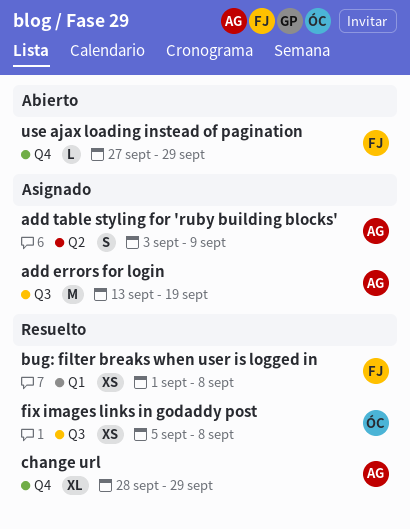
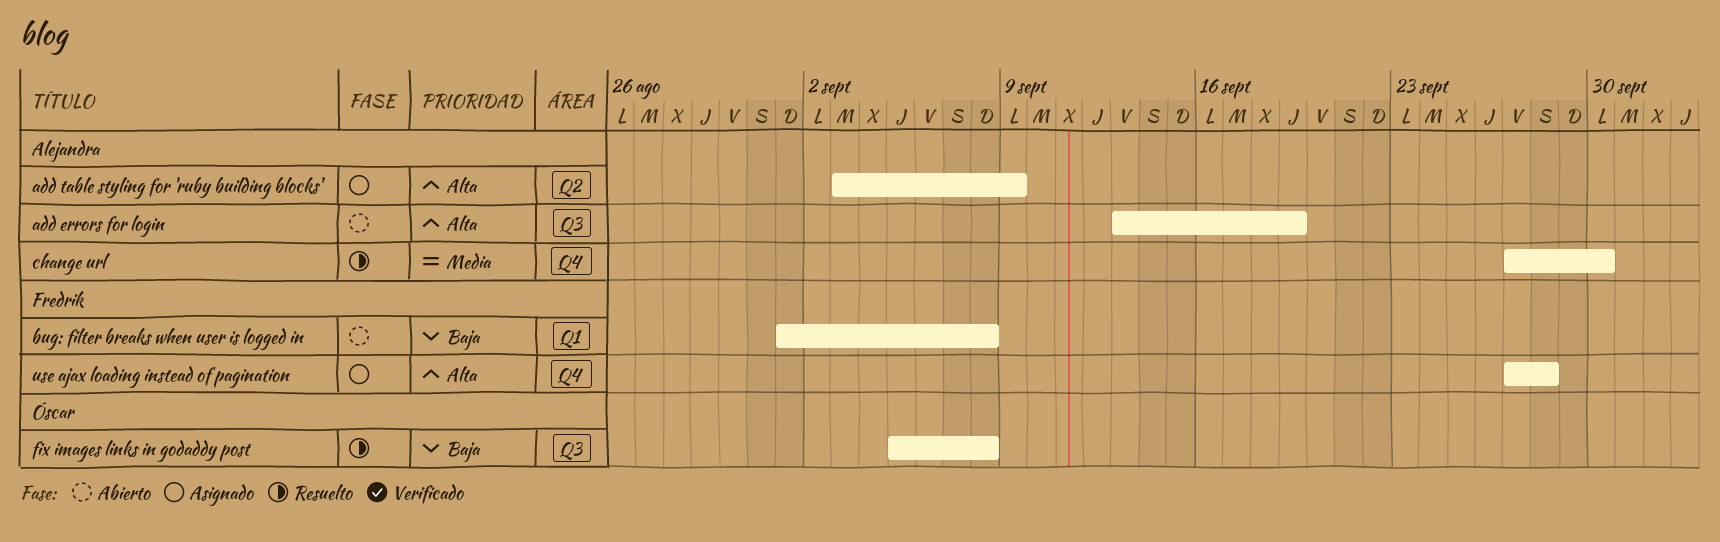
add errors for login, status: Asignado -> Abierto
bug: filter breaks when user is logged in, status: Resuelto -> Abierto
change url, start: Sep 28 -> Sep 27
change url, due: Sep 29 -> Sep 30
use ajax loading instead of pagination, status: Abierto -> Asignado
use ajax loading instead of pagination, due: Sep 29 -> Sep 28

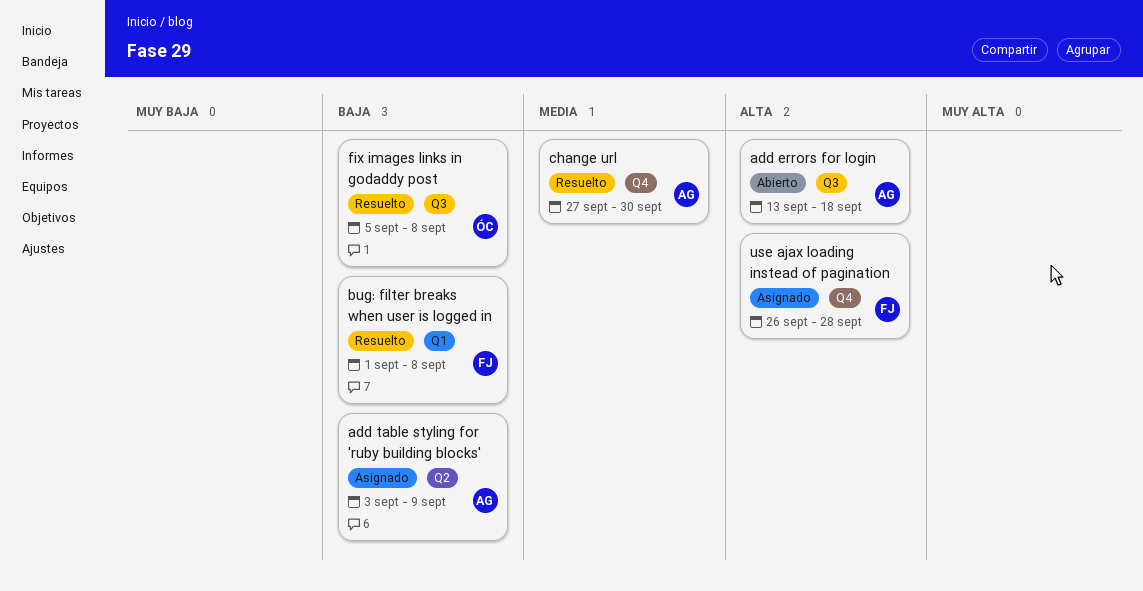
add errors for login, due: Sep 19 -> Sep 18
add table styling for 'ruby building blocks', priority: Alta -> Baja
bug: filter breaks when user is logged in, status: Abierto -> Resuelto
use ajax loading instead of pagination, start: Sep 27 -> Sep 26

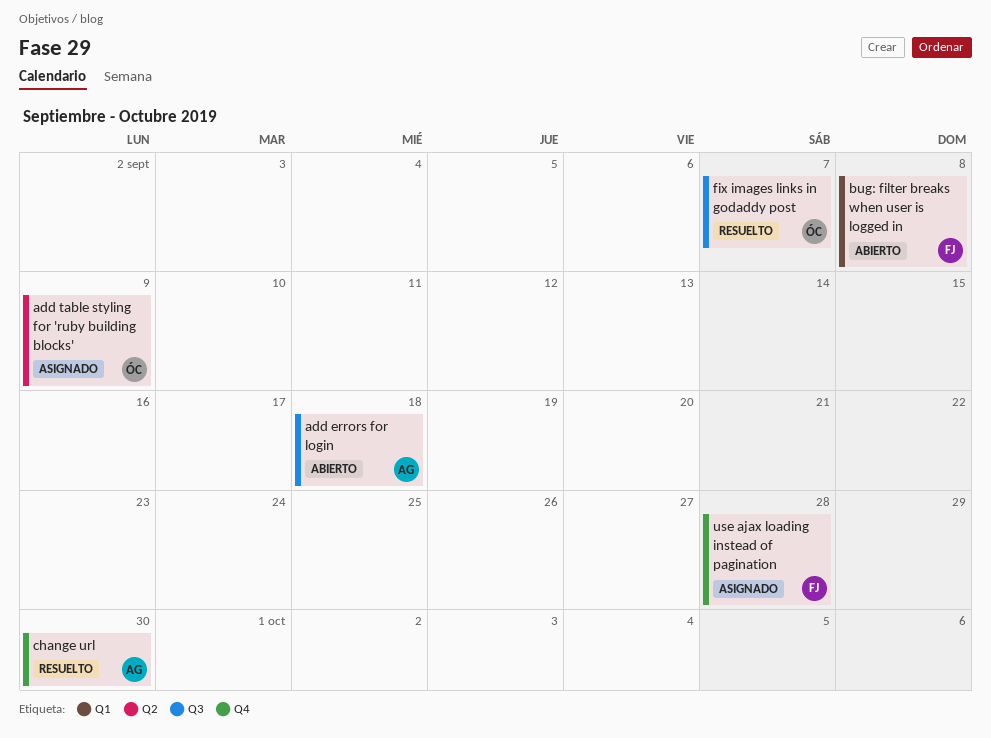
add table styling for 'ruby building blocks', owner: AG -> ÓC
bug: filter breaks when user is logged in, status: Resuelto -> Abierto
fix images links in godaddy post, due: Sep 8 -> Sep 7

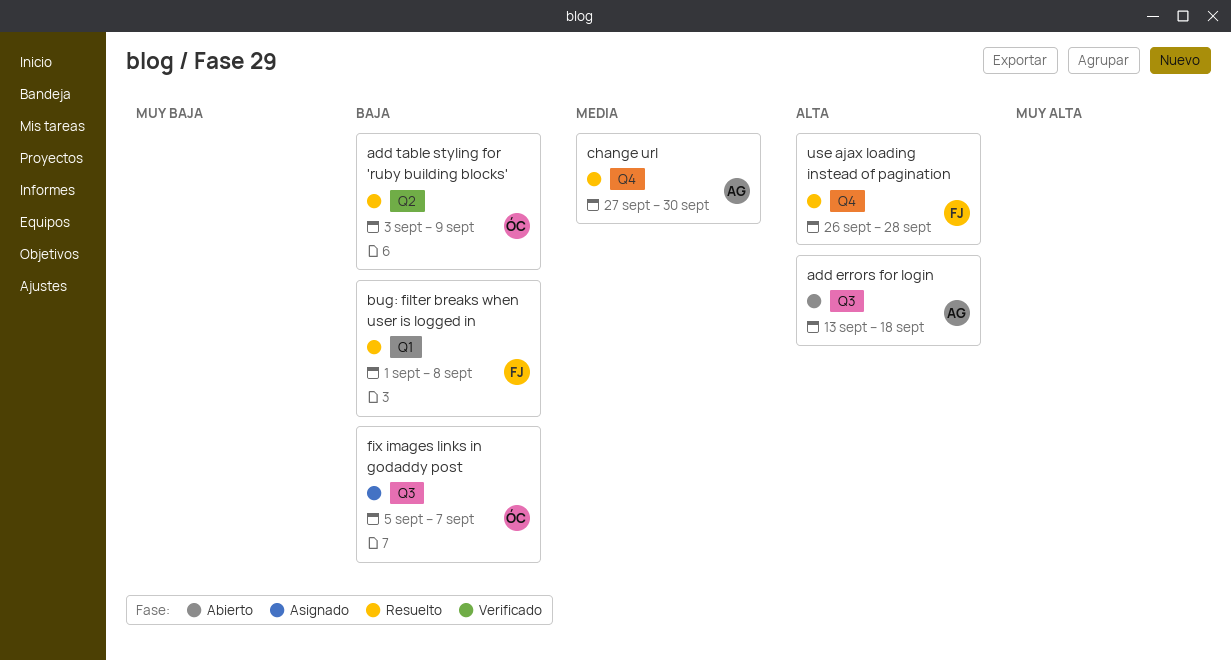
add table styling for 'ruby building blocks', status: Asignado -> Resuelto
bug: filter breaks when user is logged in, status: Abierto -> Resuelto
fix images links in godaddy post, status: Resuelto -> Asignado
use ajax loading instead of pagination, status: Asignado -> Resuelto

